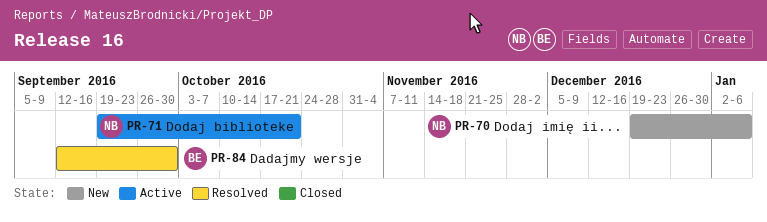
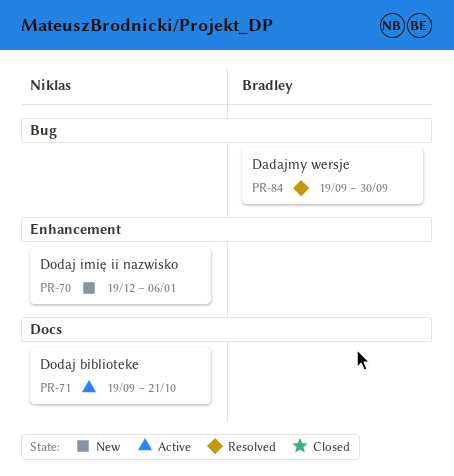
PR-84, start: Sep 12 -> Sep 19

